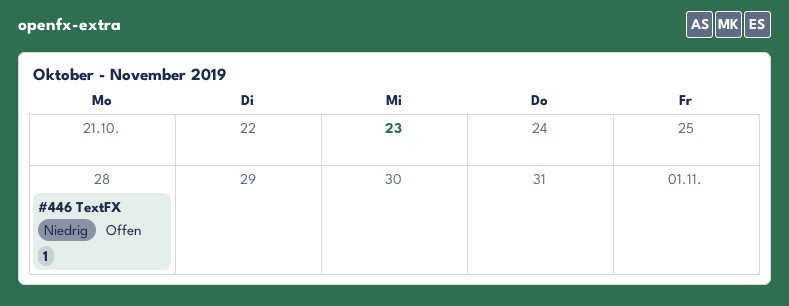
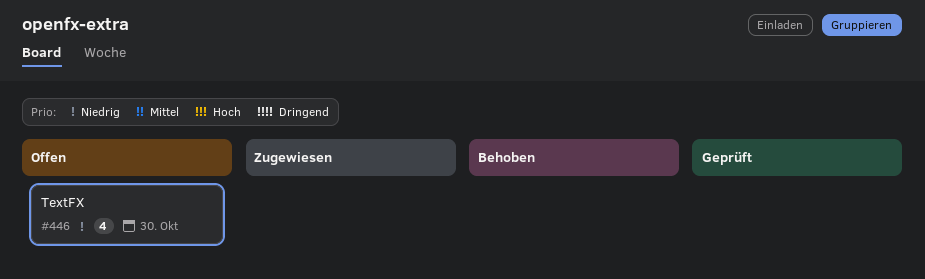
#446, estimate: 1 -> 4
#446, due: Oct 28 -> Oct 30

